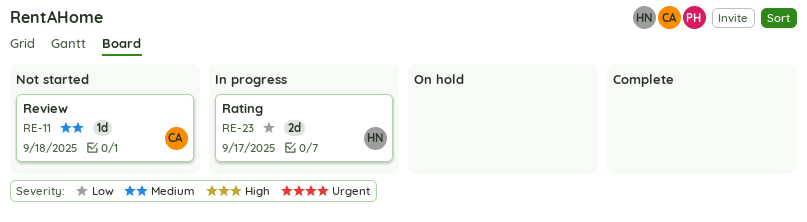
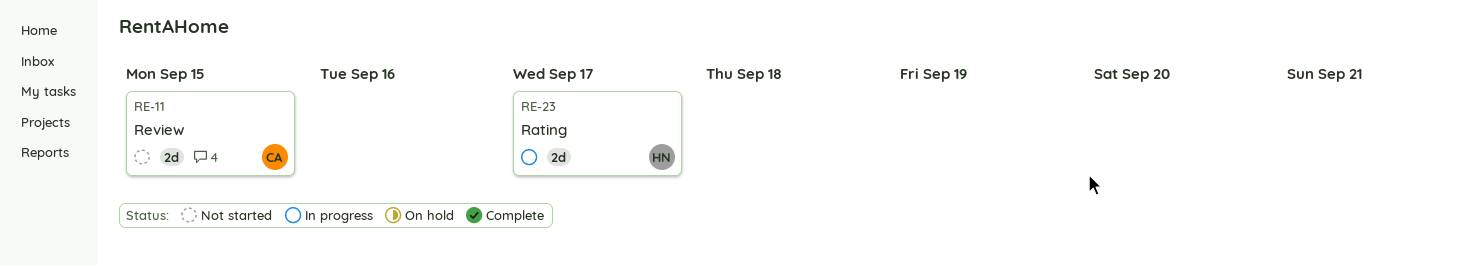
RE-11, estimate: 1d -> 2d
RE-11, due: Sep 18 -> Sep 15

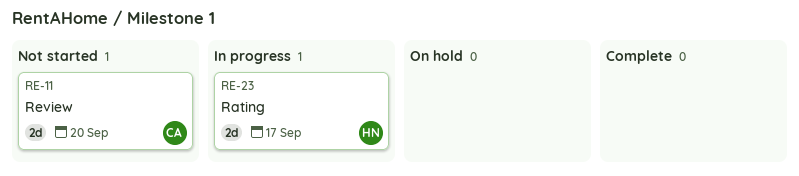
RE-11, due: Sep 15 -> Sep 20

